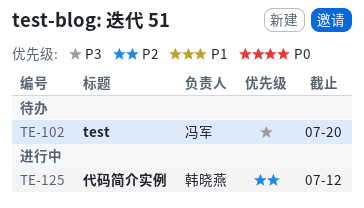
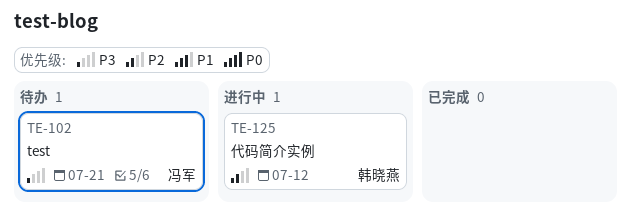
TE-102, due: Jul 20 -> Jul 21

